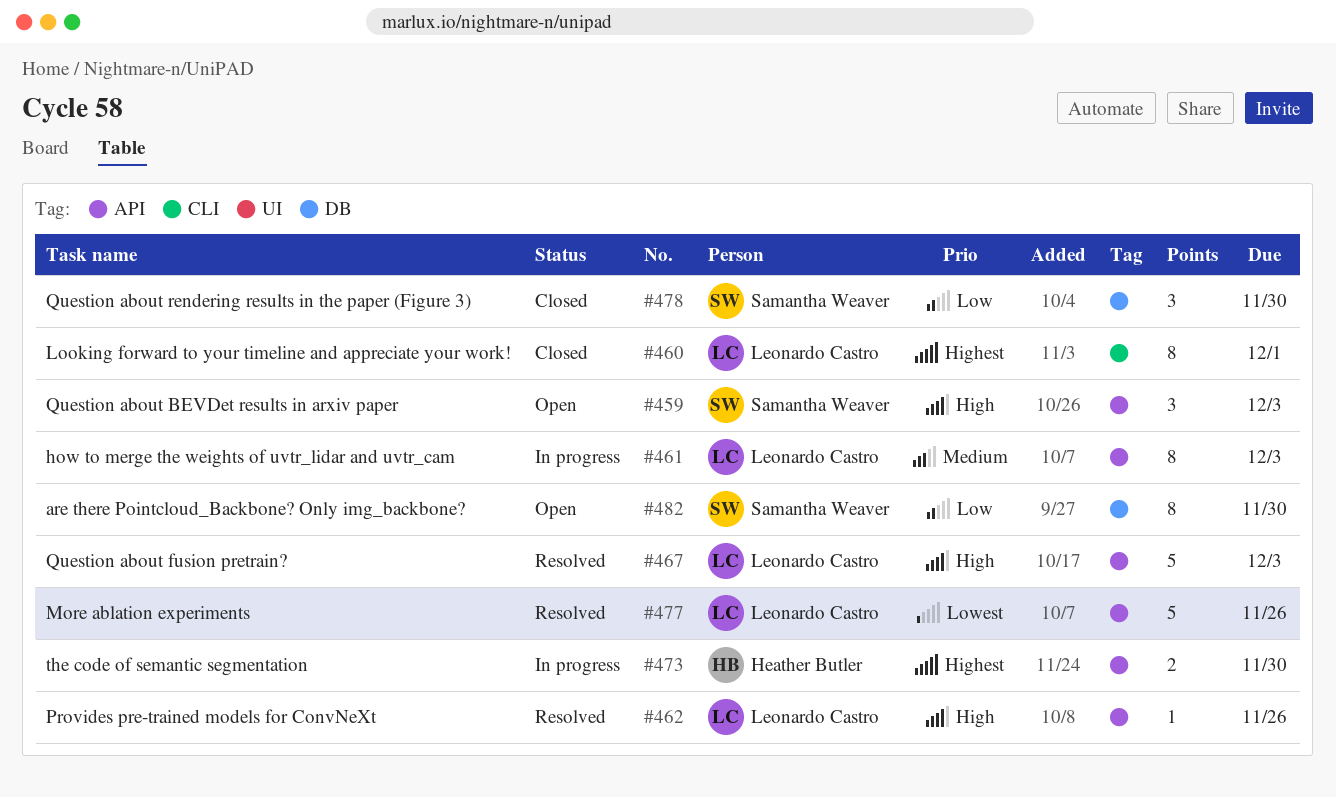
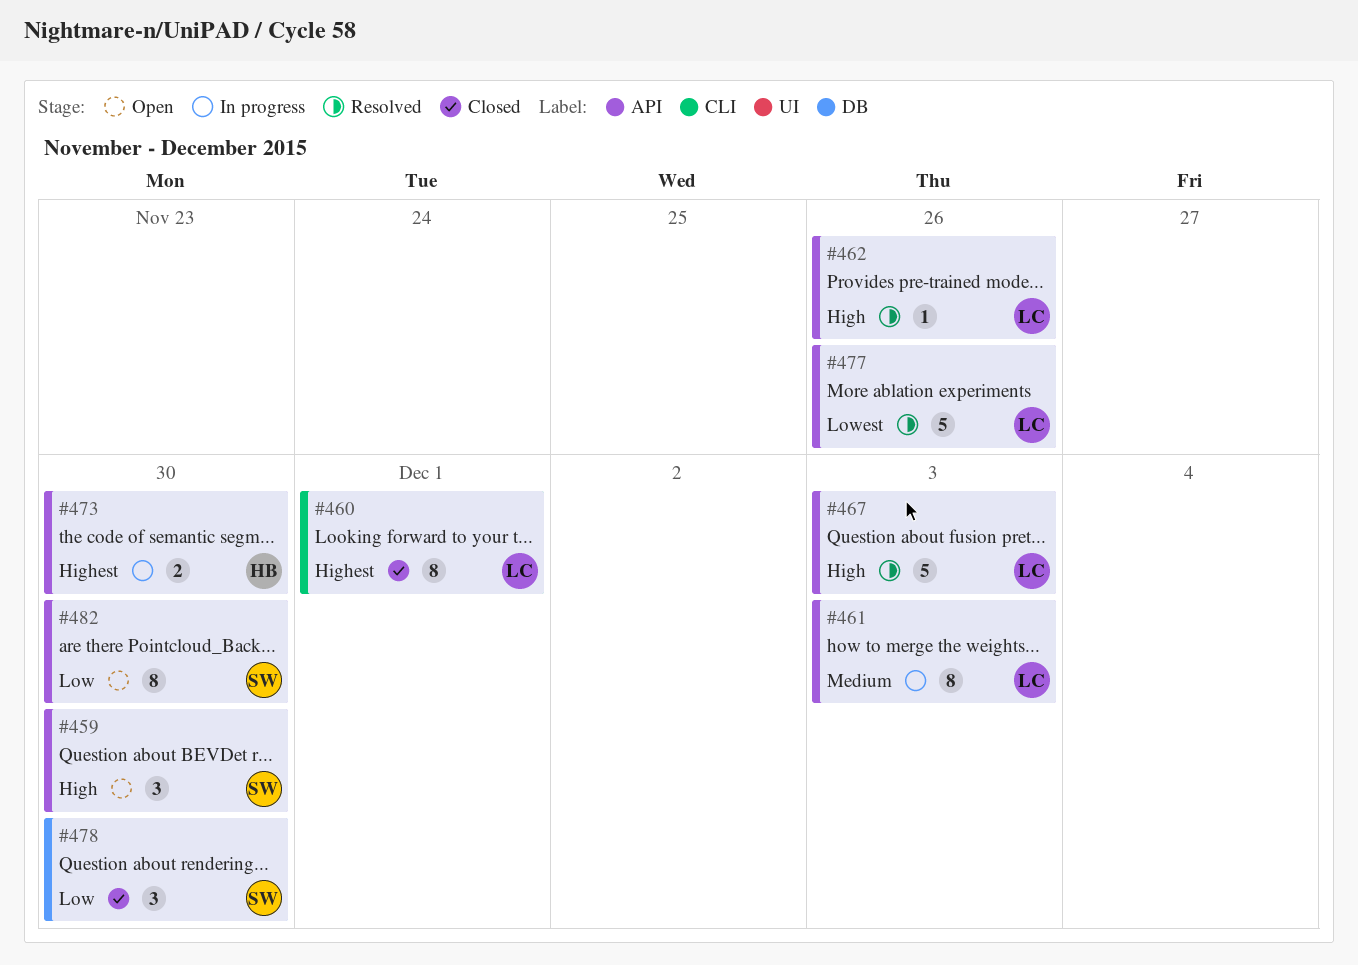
#459, due: Dec 3 -> Nov 30
#482, label: DB -> API

